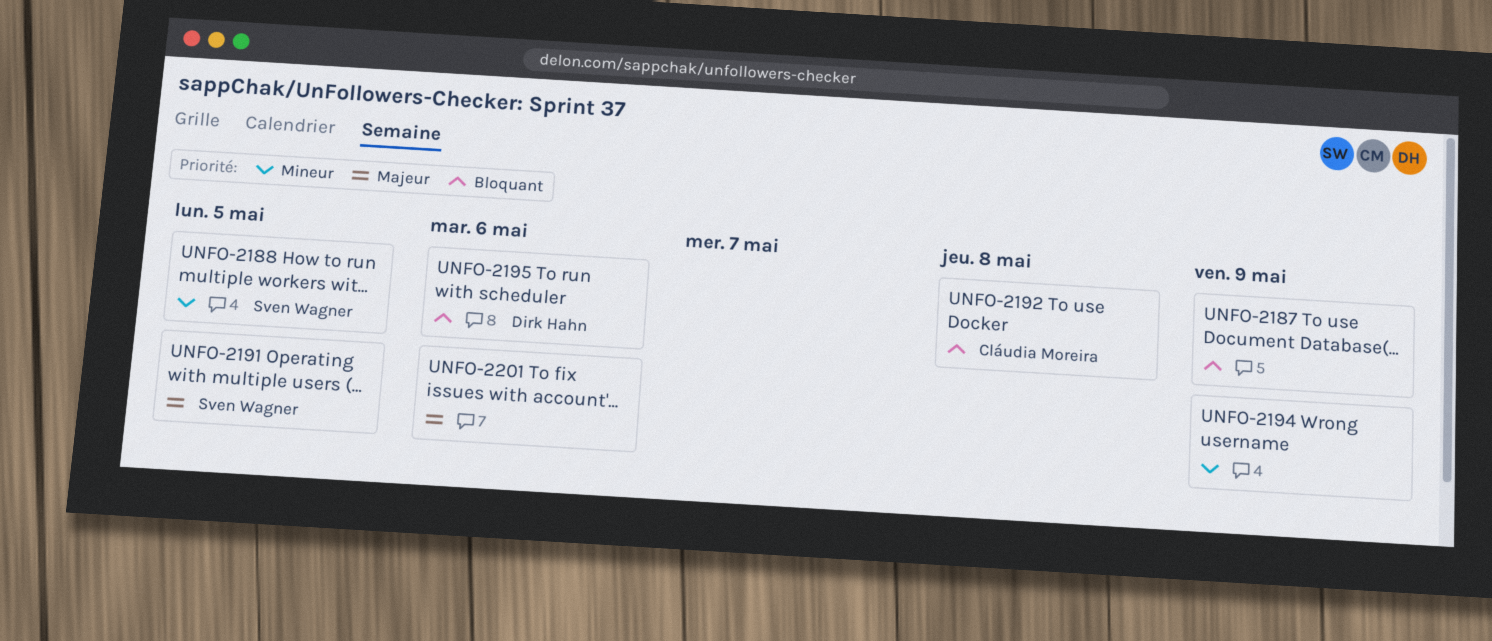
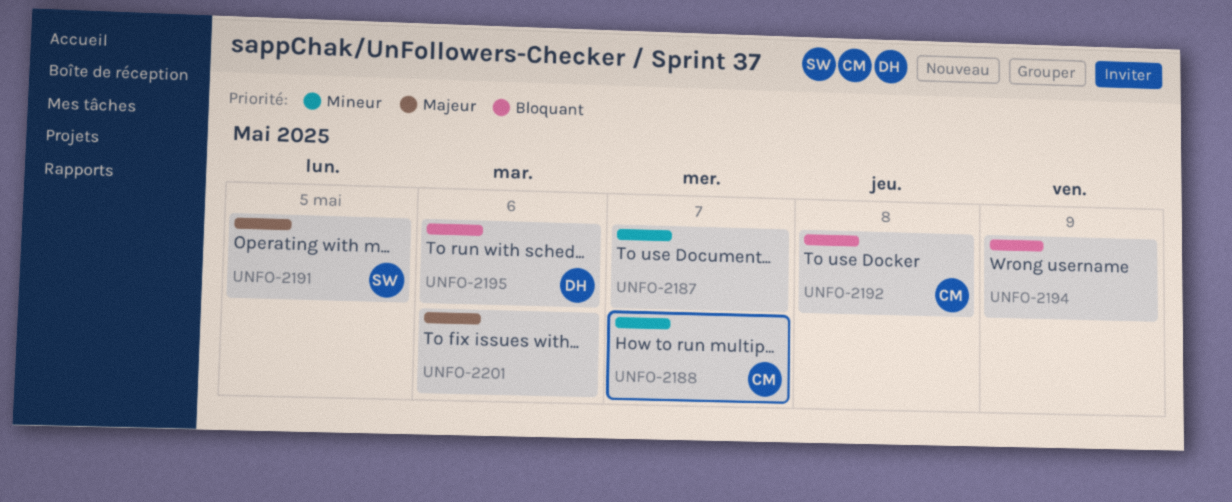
UNFO-2187, priority: Bloquant -> Mineur
UNFO-2187, due: May 9 -> May 7
UNFO-2188, owner: Sven Wagner -> Cláudia Moreira
UNFO-2188, due: May 5 -> May 7
UNFO-2194, priority: Mineur -> Bloquant

